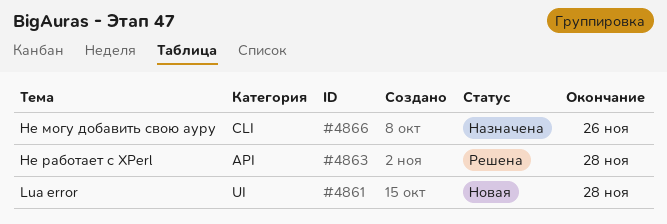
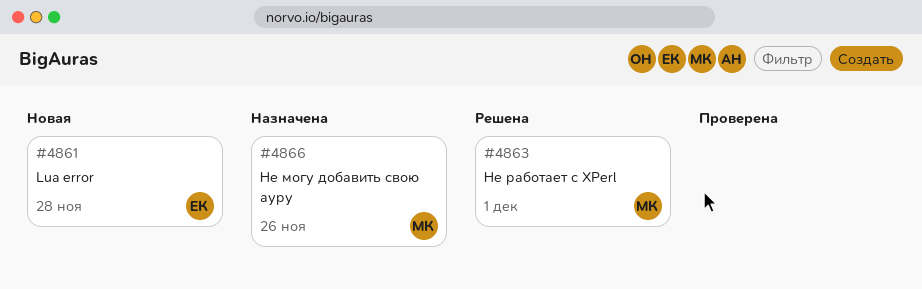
#4863, due: Nov 28 -> Dec 1

